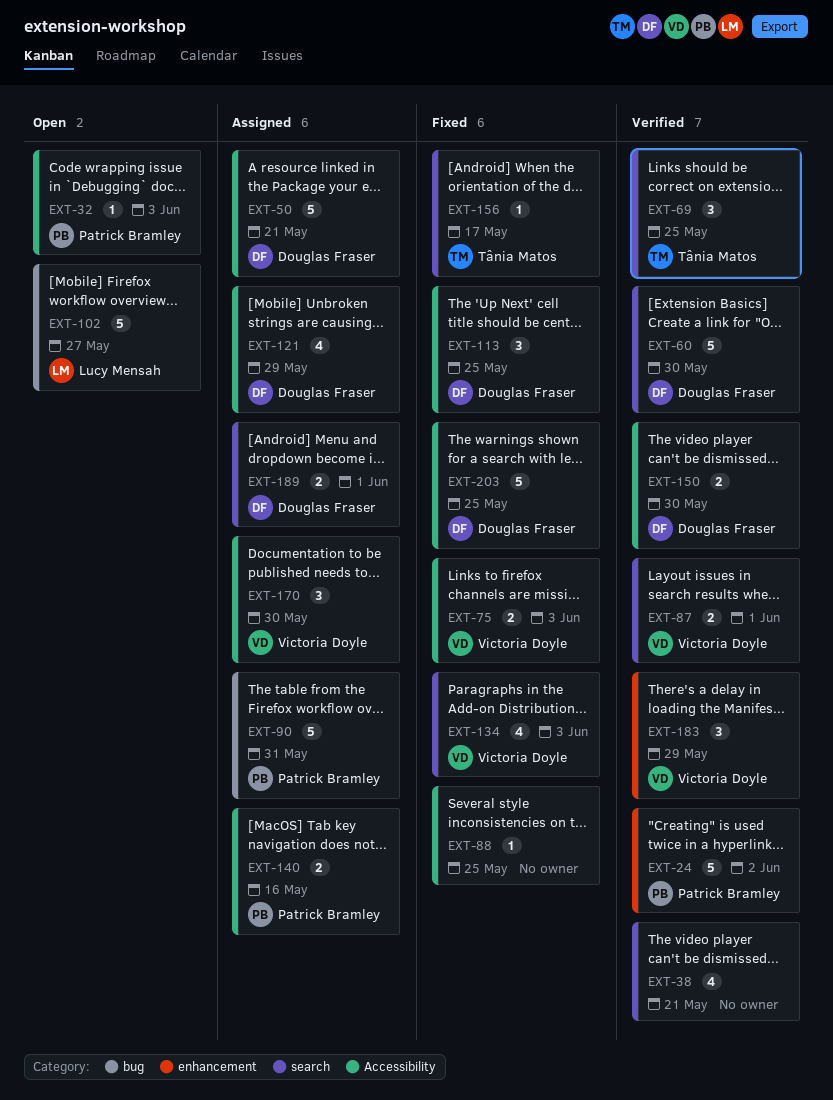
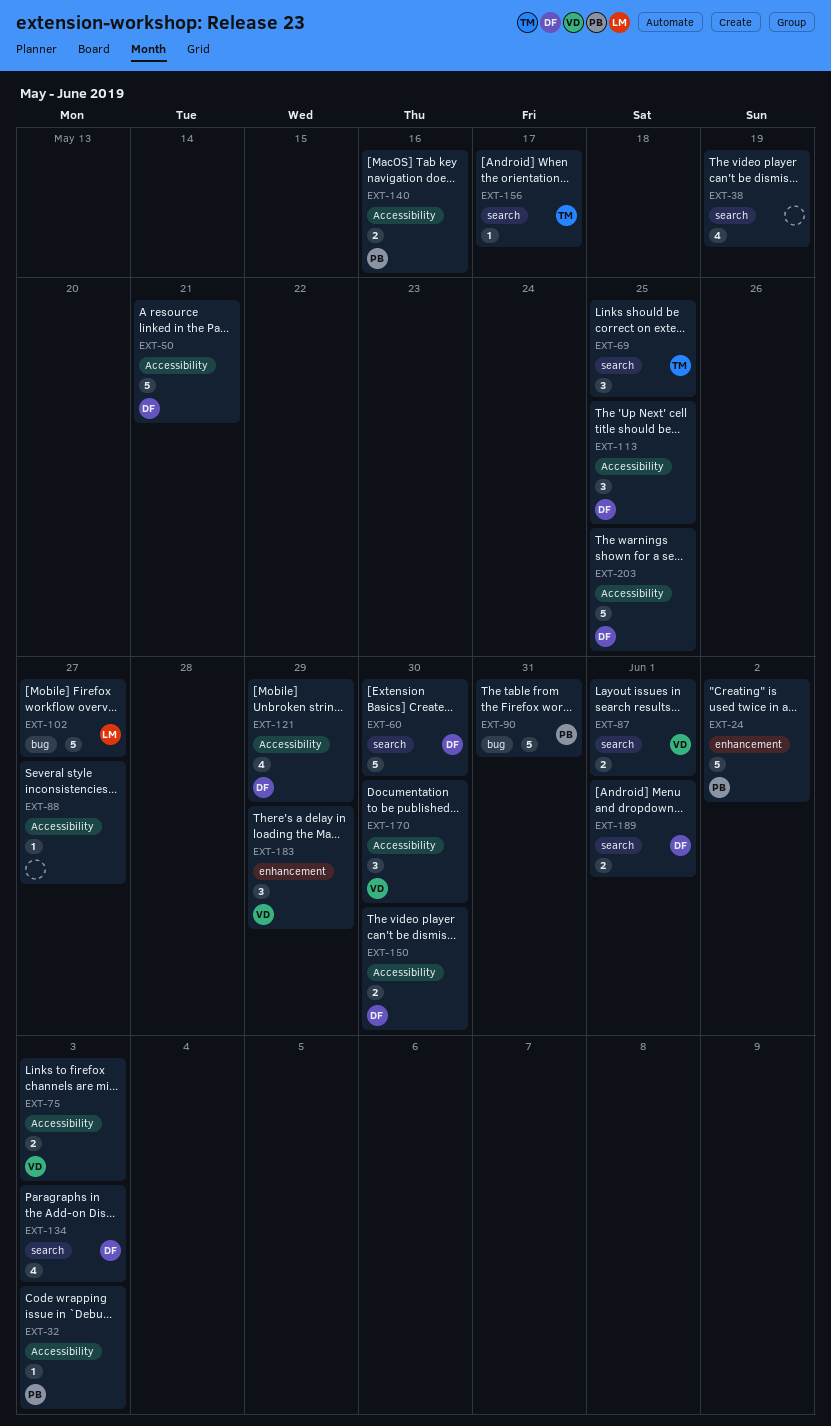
EXT-38, due: May 21 -> May 19
EXT-88, due: May 25 -> May 27
EXT-134, owner: Victoria Doyle -> Douglas Fraser

